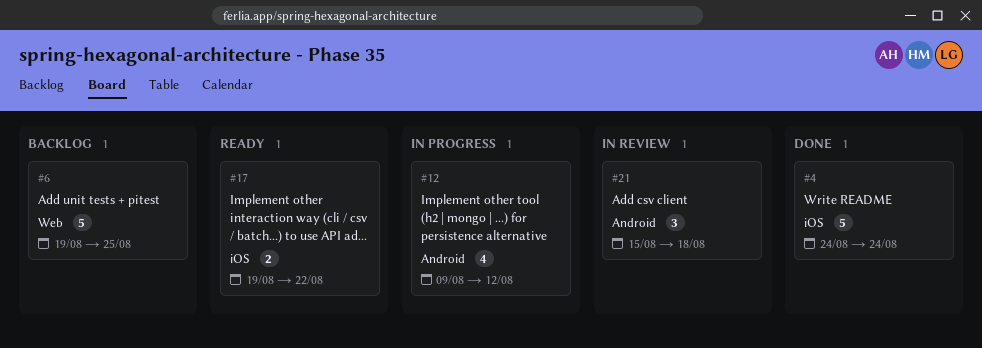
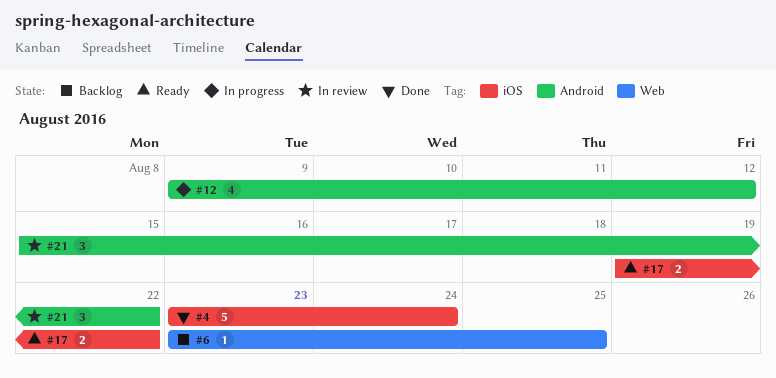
#4, start: Aug 24 -> Aug 23
#6, estimate: 5 -> 1
#6, start: Aug 19 -> Aug 23
#21, due: Aug 18 -> Aug 22

